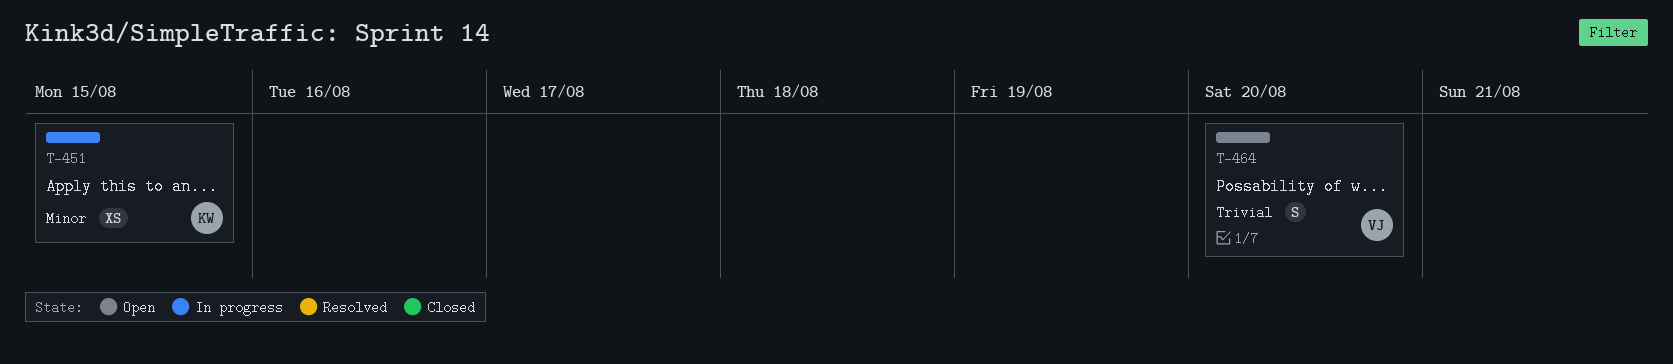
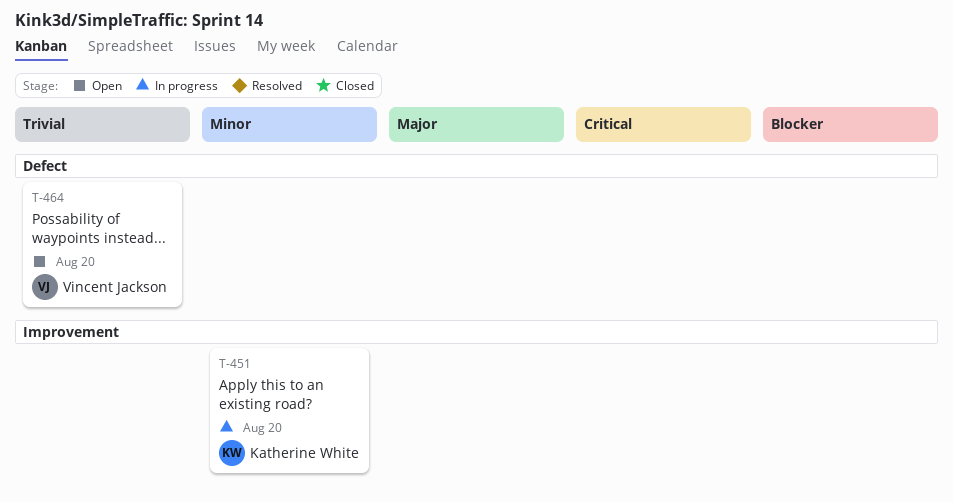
T-451, due: Aug 15 -> Aug 20

